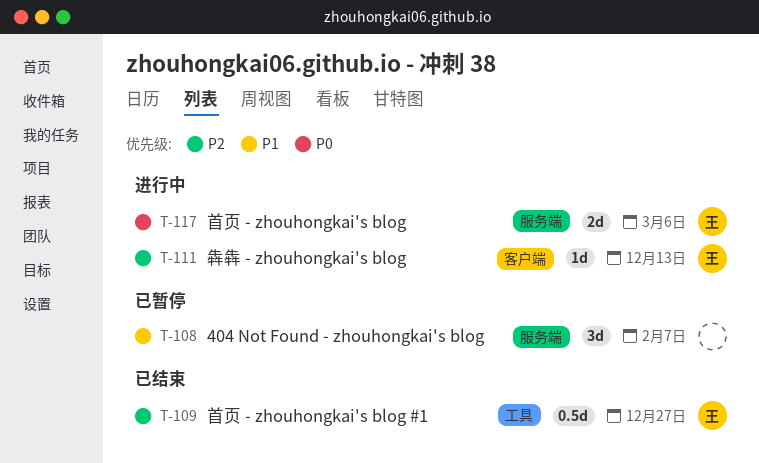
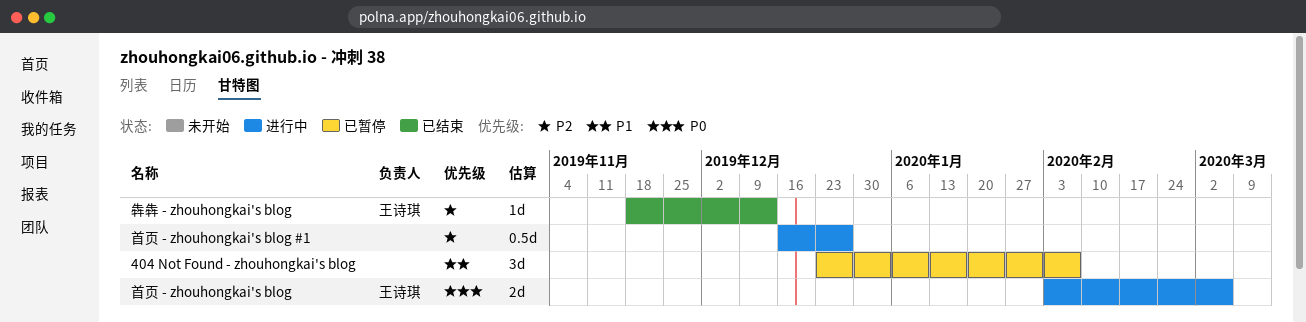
犇犇 - zhouhongkai's blog, status: 进行中 -> 已结束
首页 - zhouhongkai's blog #1, status: 已结束 -> 进行中
首页 - zhouhongkai's blog #1, owner: 王诗琪 -> none

